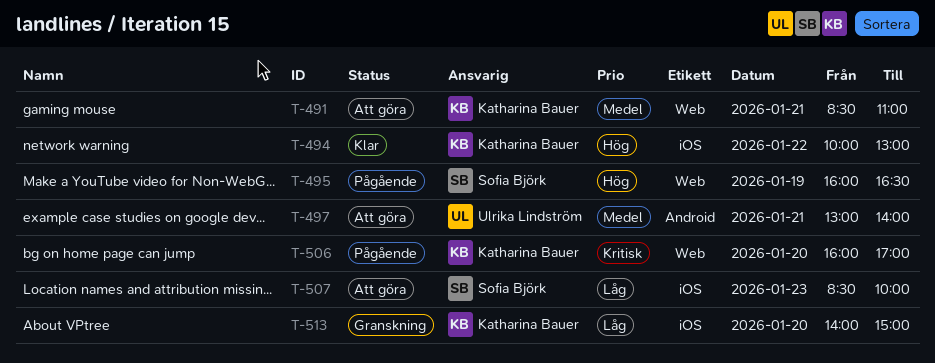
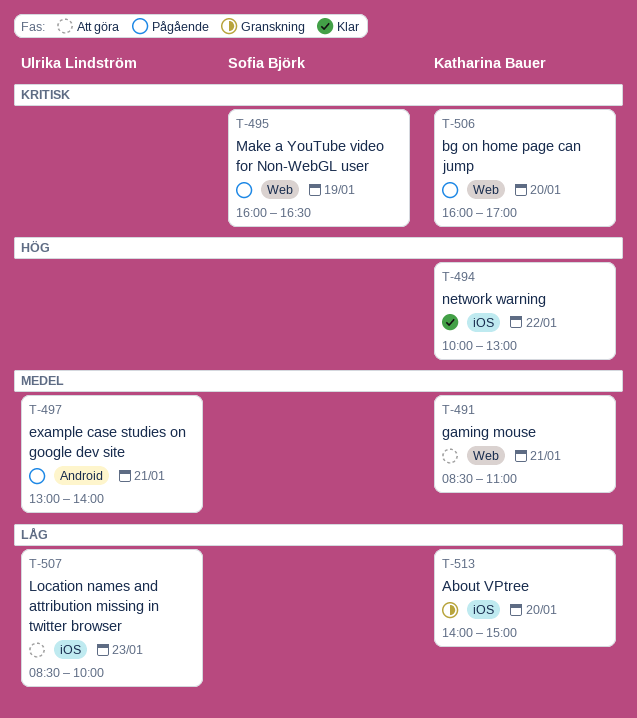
T-495, priority: Hög -> Kritisk
T-497, status: Att göra -> Pågående
T-507, owner: Sofia Björk -> Ulrika Lindström

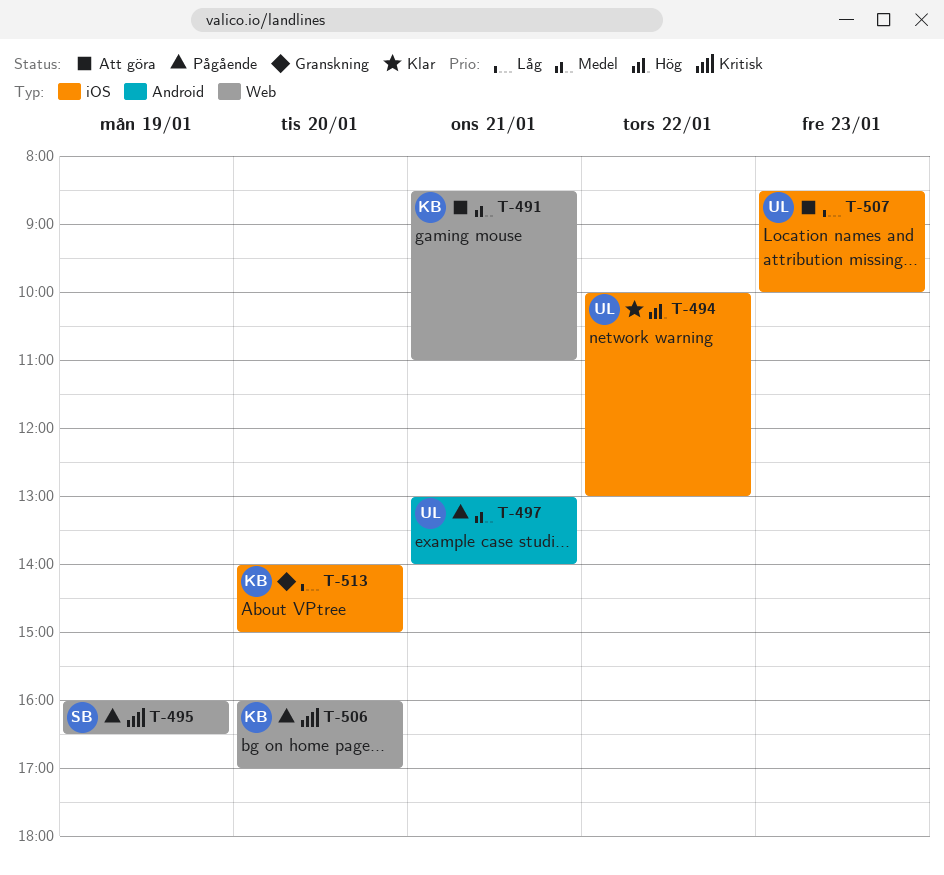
T-494, owner: Katharina Bauer -> Ulrika Lindström

